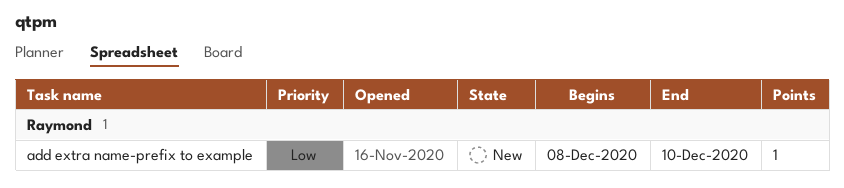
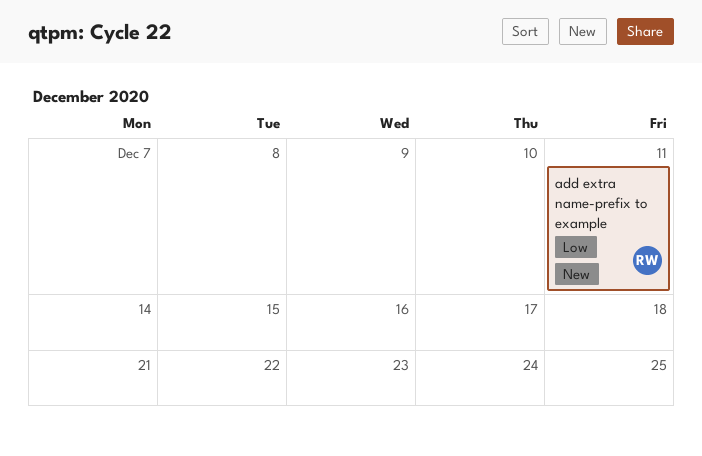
add extra name-prefix to example, due: Dec 10 -> Dec 11

